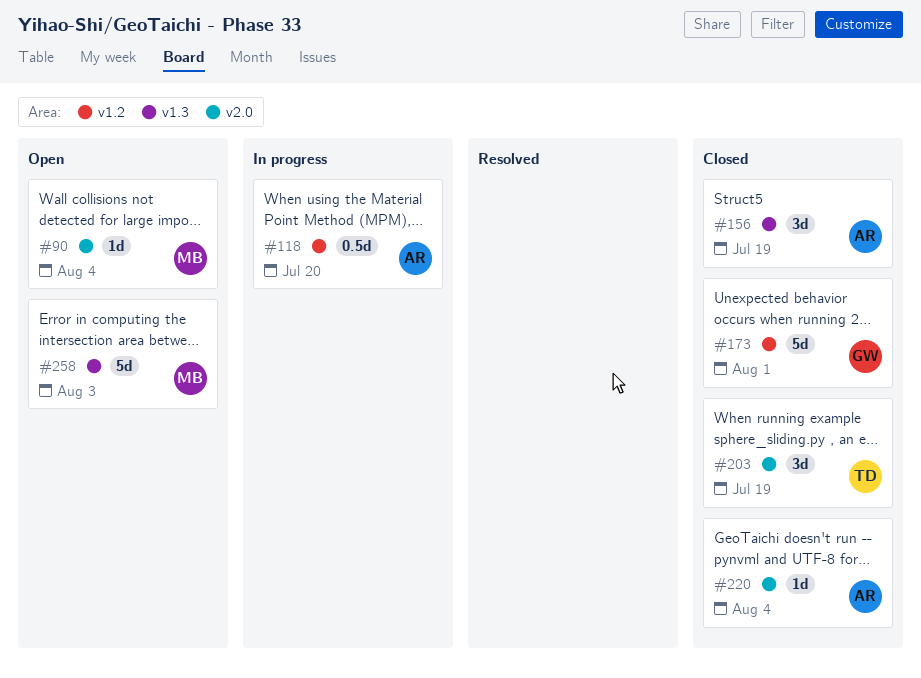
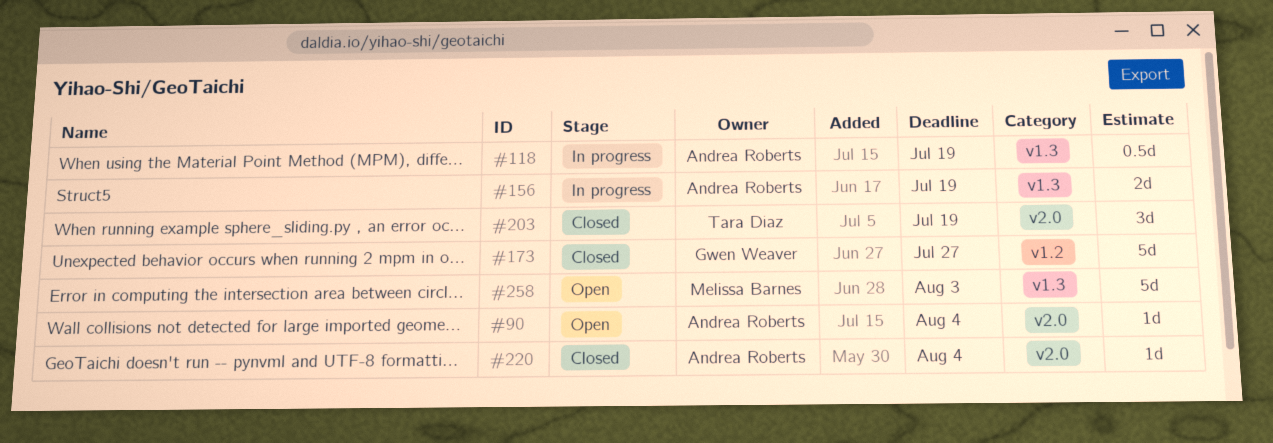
#90, owner: Melissa Barnes -> Andrea Roberts
#118, label: v1.2 -> v1.3
#118, due: Jul 20 -> Jul 19
#156, status: Closed -> In progress
#156, estimate: 3d -> 2d
#173, due: Aug 1 -> Jul 27

